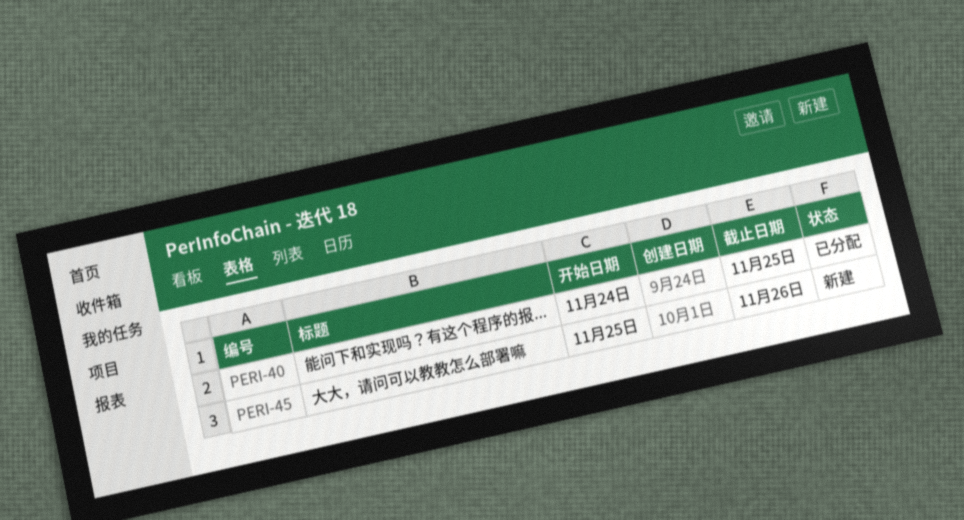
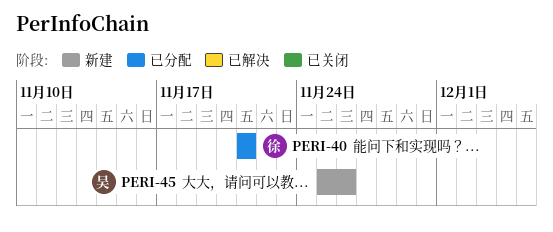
PERI-40, start: Nov 24 -> Nov 21
PERI-40, due: Nov 25 -> Nov 21

